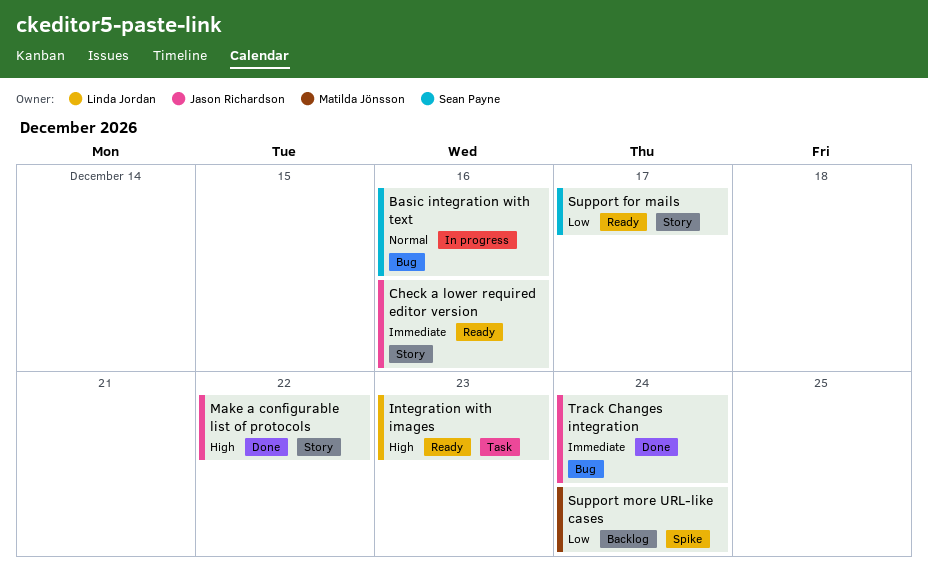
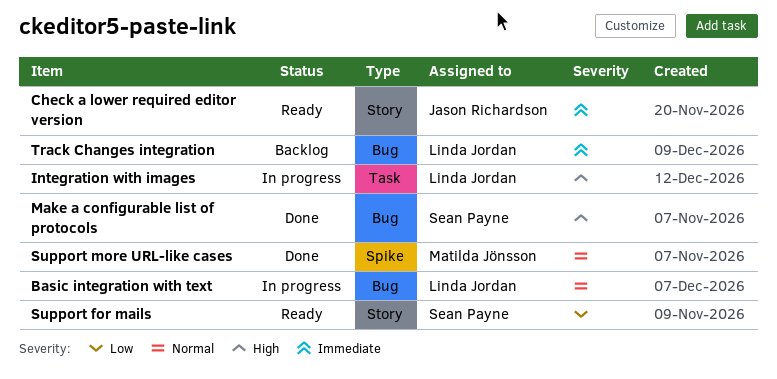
Basic integration with text, owner: Sean Payne -> Linda Jordan
Integration with images, status: Ready -> In progress
Make a configurable list of protocols, owner: Jason Richardson -> Sean Payne
Make a configurable list of protocols, label: Story -> Bug
Support more URL-like cases, status: Backlog -> Done
Support more URL-like cases, priority: Low -> Normal
Track Changes integration, status: Done -> Backlog
Track Changes integration, owner: Jason Richardson -> Linda Jordan

